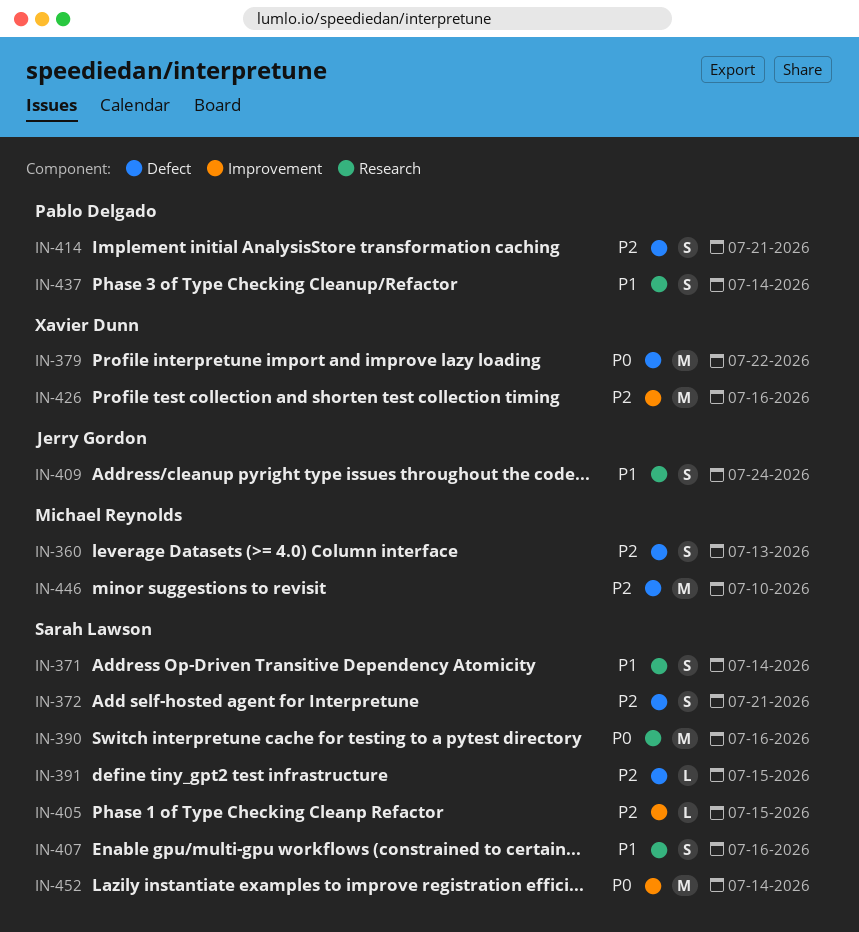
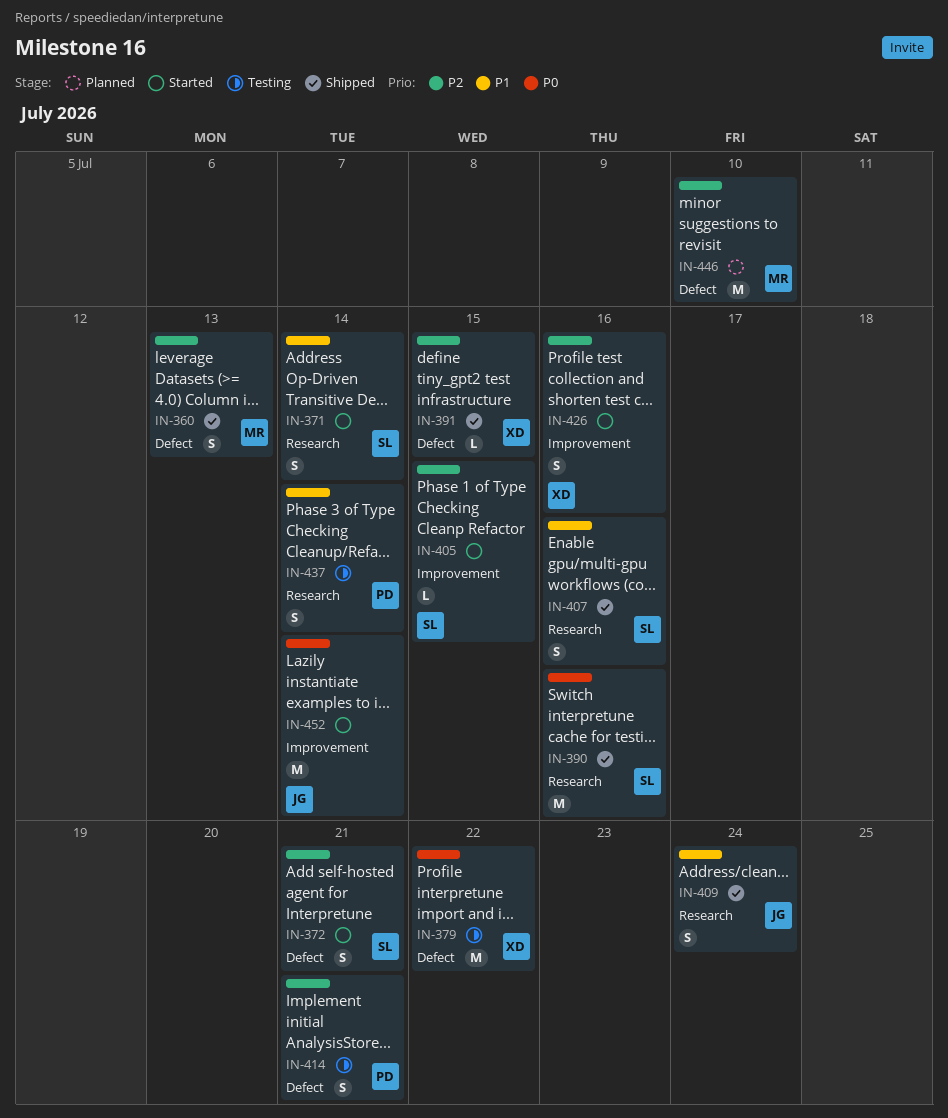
IN-391, owner: Sarah Lawson -> Xavier Dunn
IN-426, estimate: M -> S
IN-452, owner: Sarah Lawson -> Jerry Gordon

